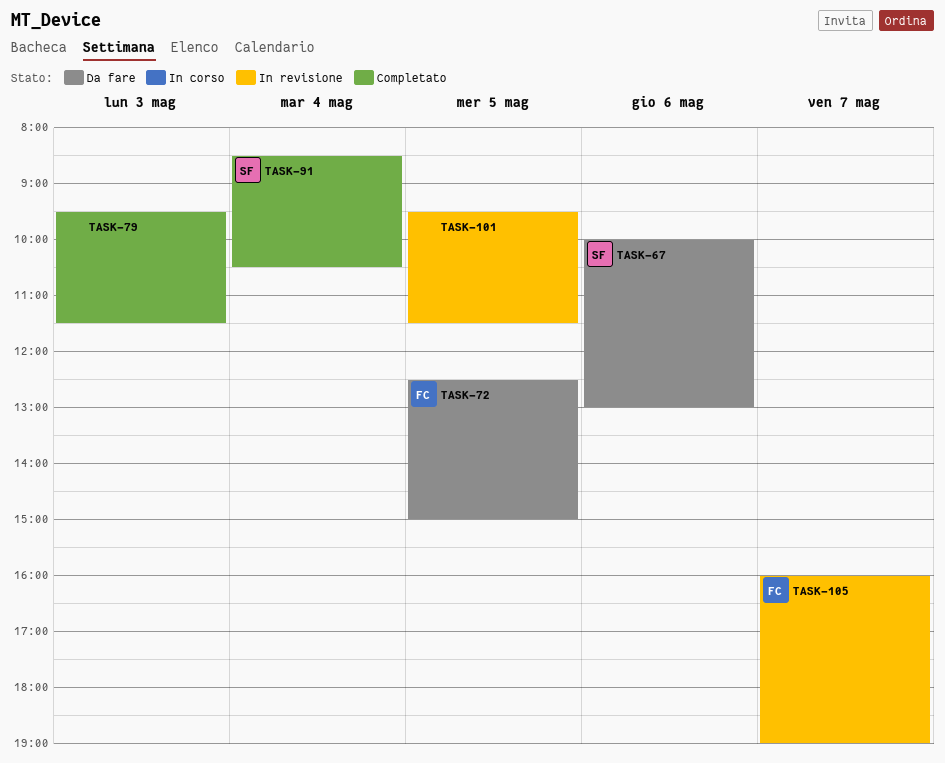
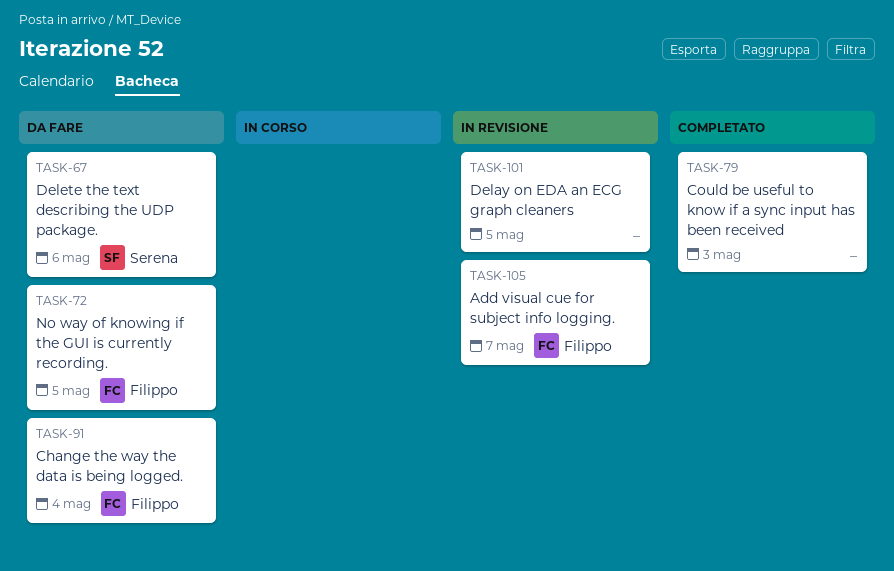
TASK-91, status: Completato -> Da fare
TASK-91, owner: Serena -> Filippo

